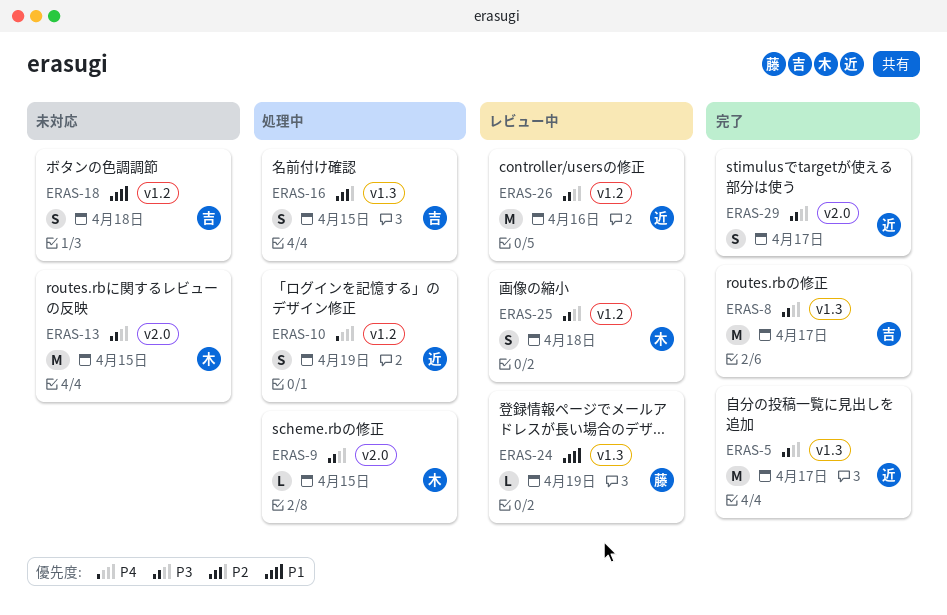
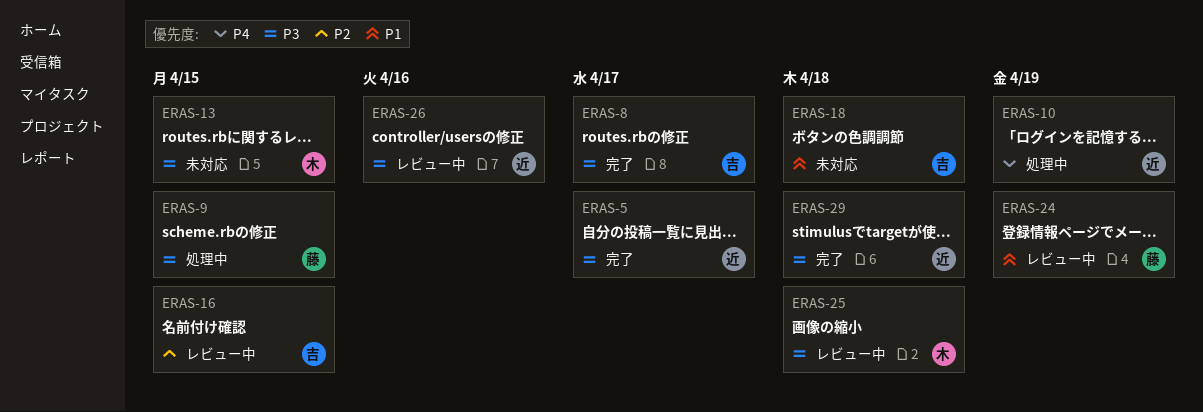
ERAS-9, owner: 木 -> 藤
ERAS-16, status: 処理中 -> レビュー中
ERAS-29, due: Apr 17 -> Apr 18

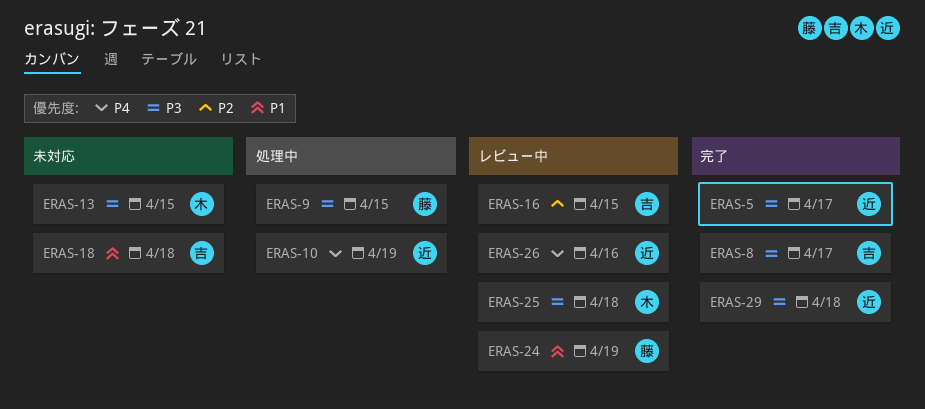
ERAS-26, priority: P3 -> P4

